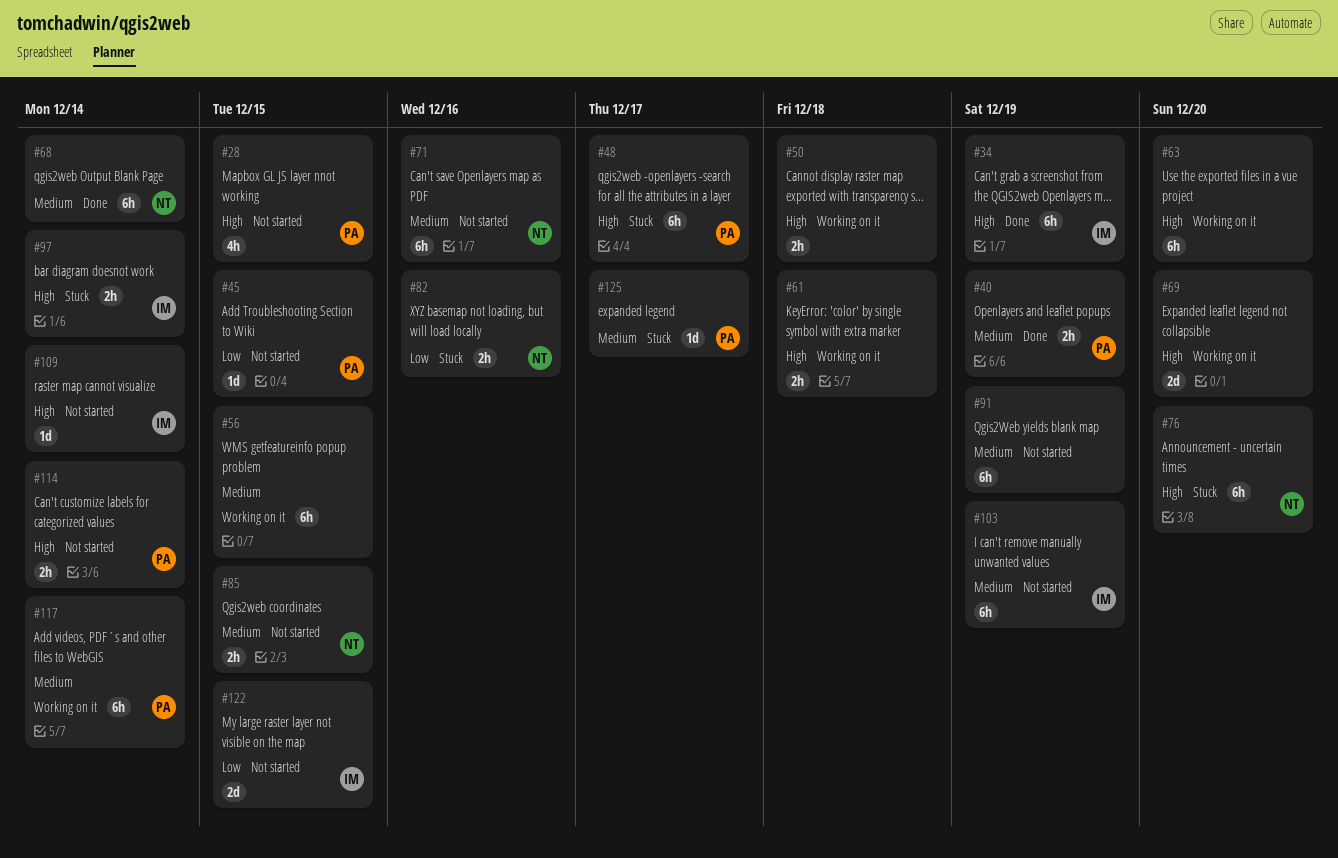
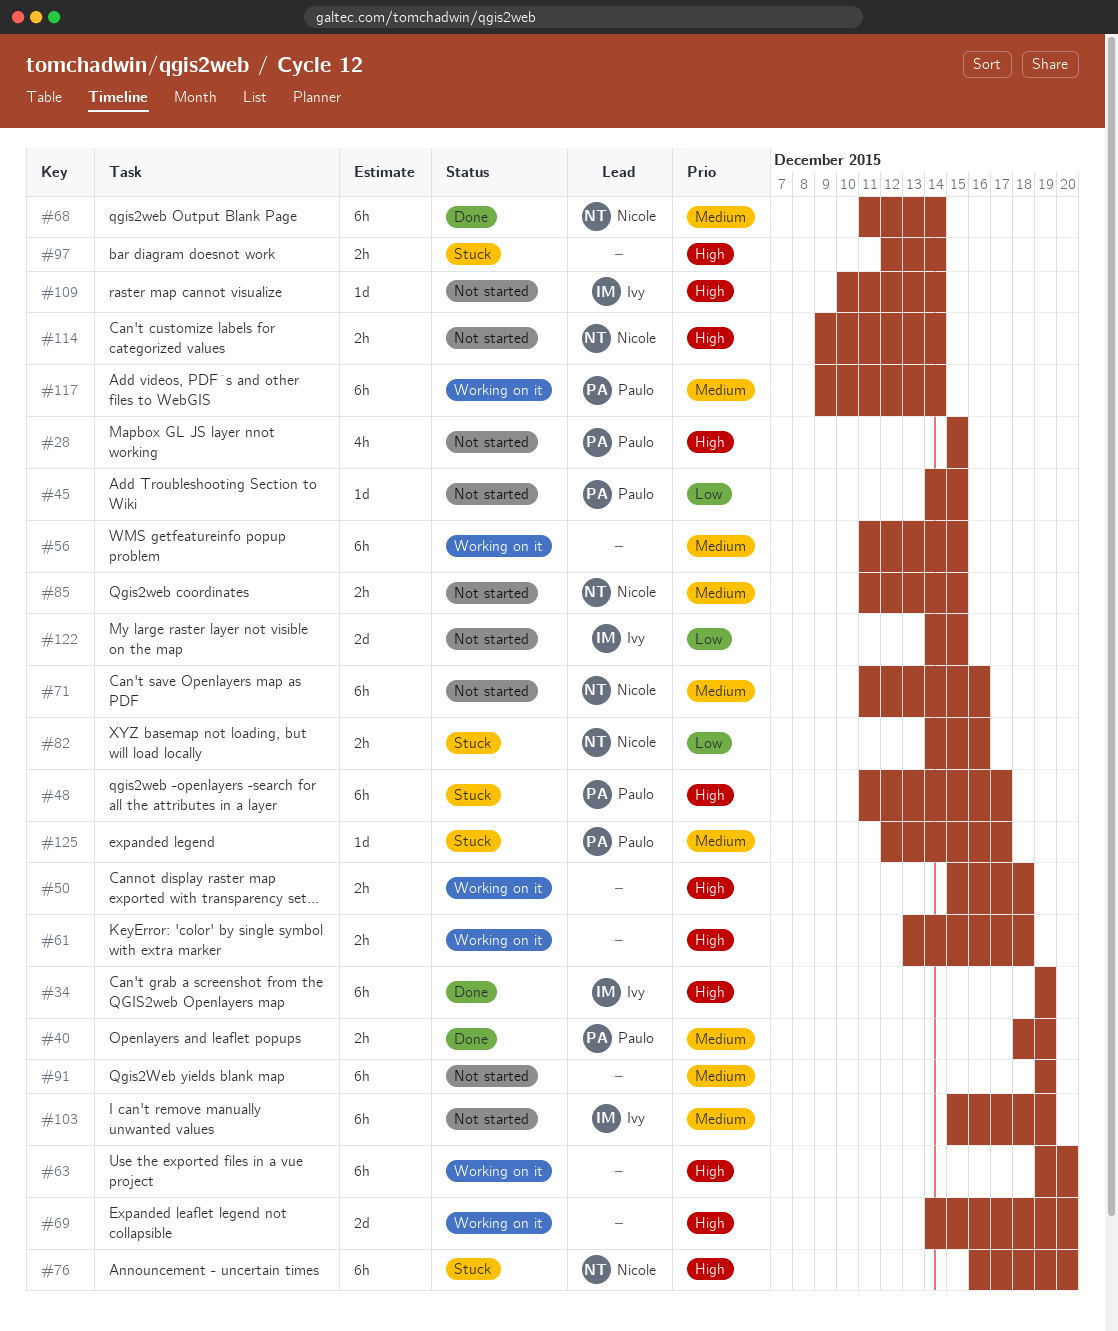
#97, owner: Ivy -> none
#114, owner: Paulo -> Nicole

